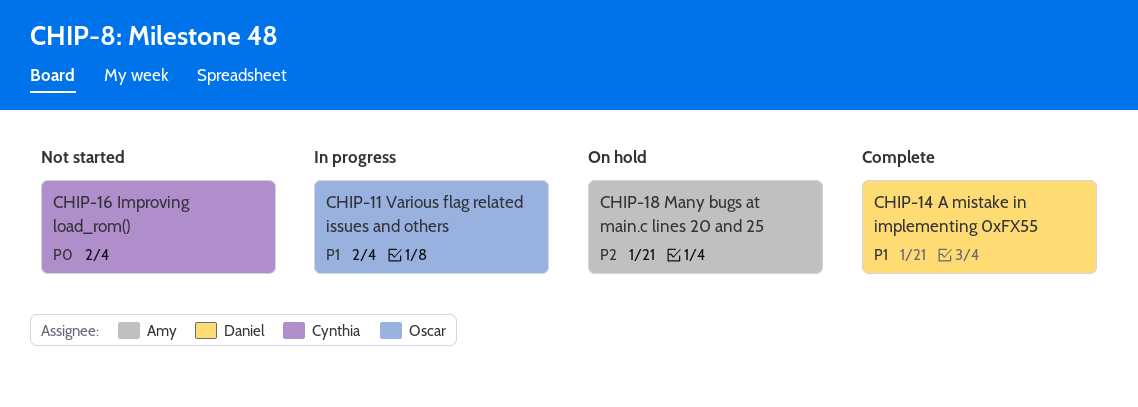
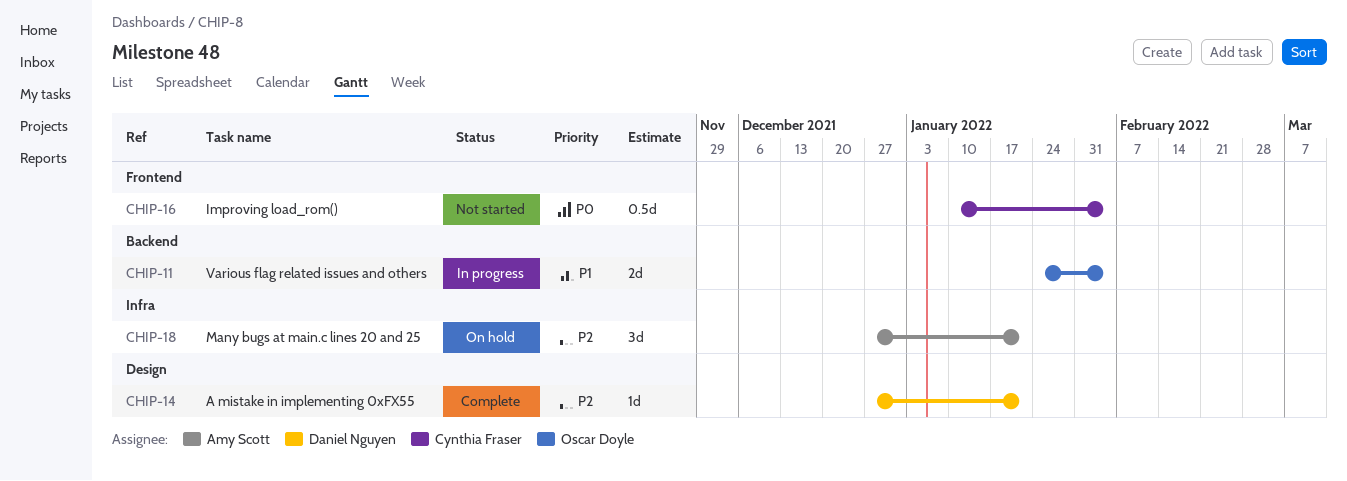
CHIP-14, priority: P1 -> P2

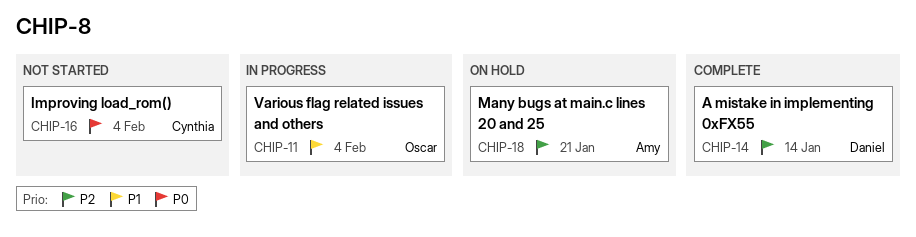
CHIP-14, due: Jan 21 -> Jan 14

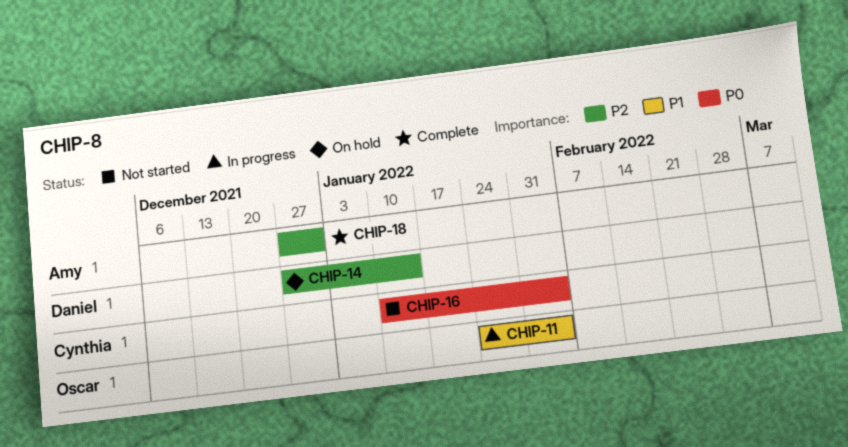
CHIP-14, status: Complete -> On hold
CHIP-18, status: On hold -> Complete
CHIP-18, due: Jan 21 -> Dec 31

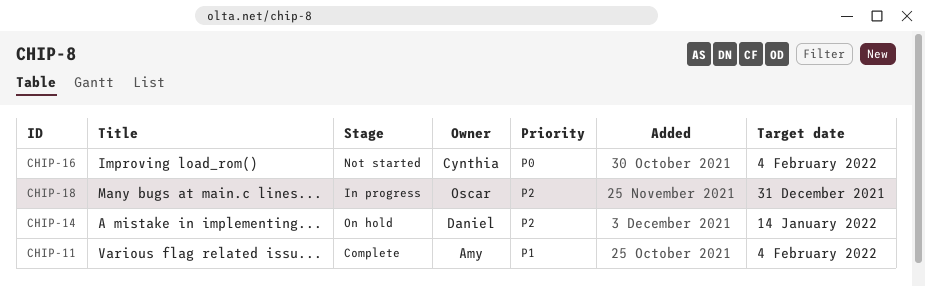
CHIP-11, status: In progress -> Complete
CHIP-11, owner: Oscar -> Amy
CHIP-18, status: Complete -> In progress
CHIP-18, owner: Amy -> Oscar

